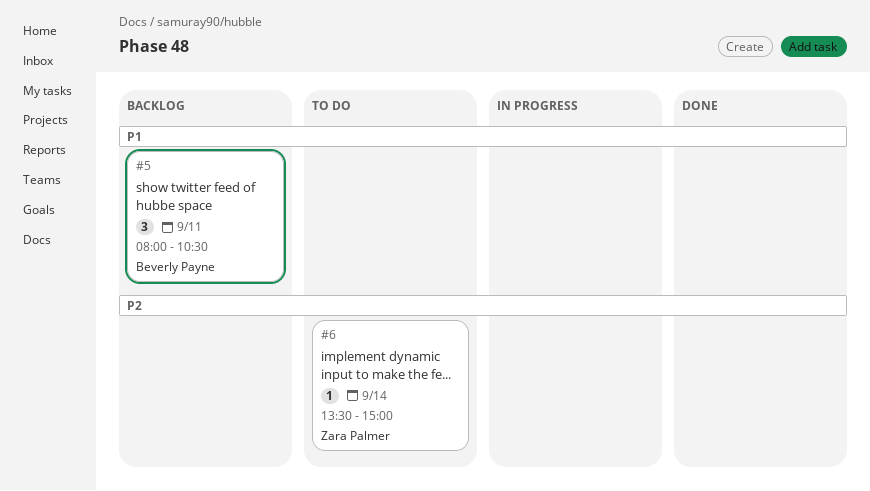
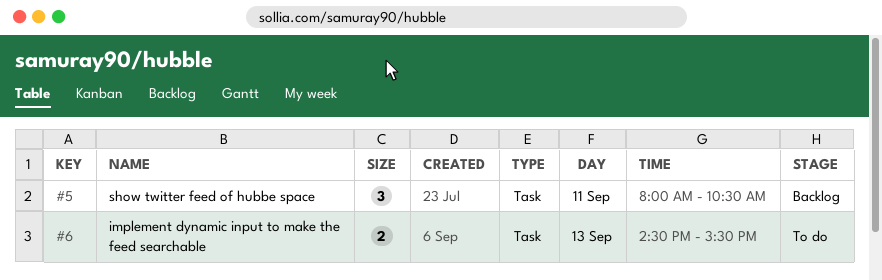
#6, estimate: 1 -> 2
#6, day: Sep 14 -> Sep 13
#6, begins: 13:30 -> 14:30
#6, ends: 15:00 -> 15:30

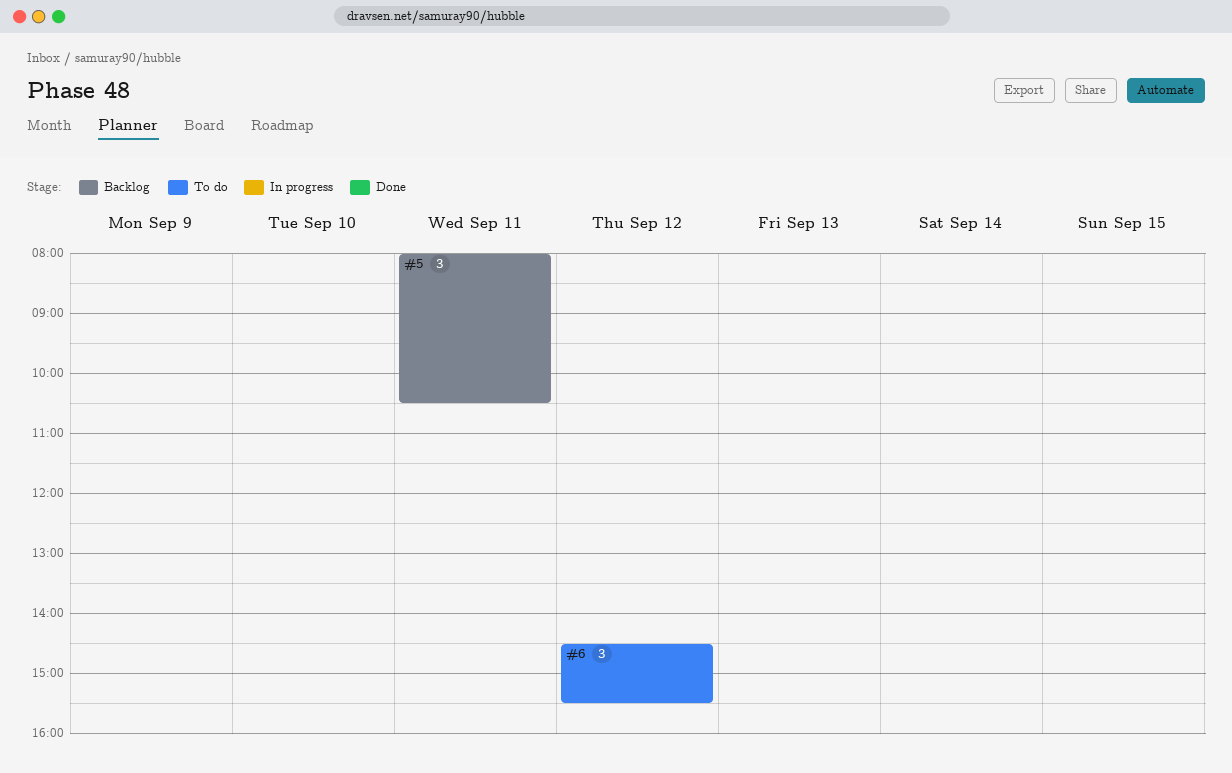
#6, estimate: 2 -> 3
#6, day: Sep 13 -> Sep 12

